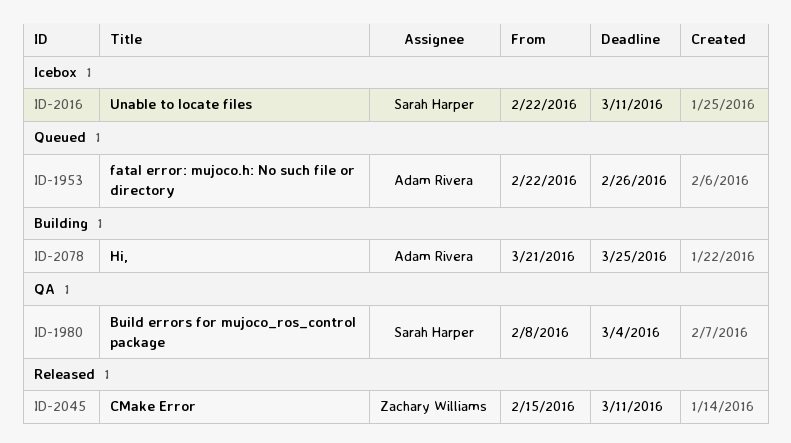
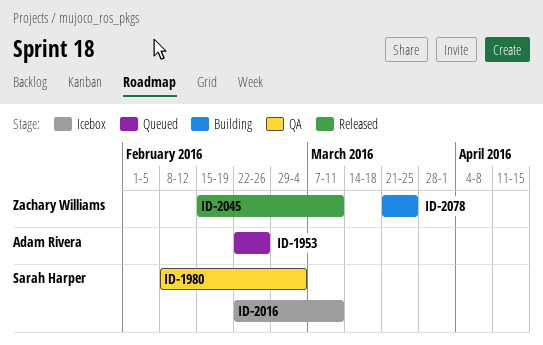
ID-2078, owner: Adam Rivera -> Zachary Williams

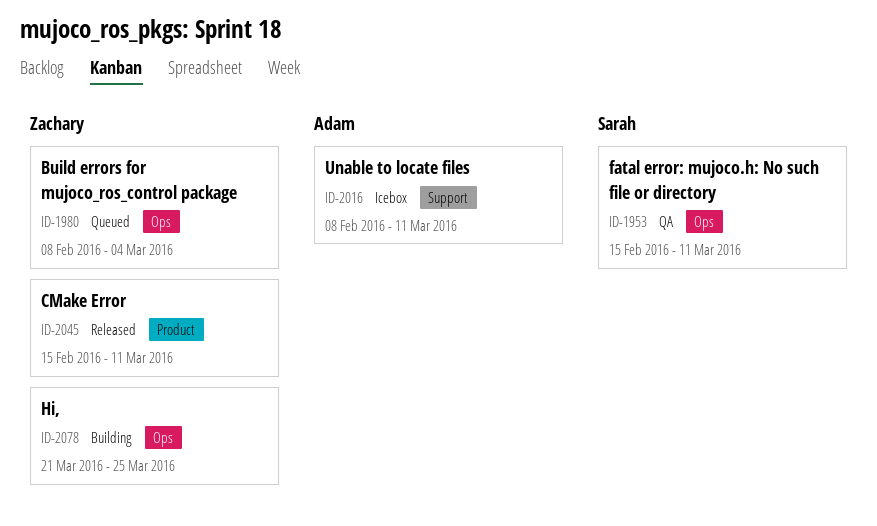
ID-1953, status: Queued -> QA
ID-1953, owner: Adam Rivera -> Sarah Harper
ID-1953, start: Feb 22 -> Feb 15
ID-1953, due: Feb 26 -> Mar 11
ID-1980, status: QA -> Queued
ID-1980, owner: Sarah Harper -> Zachary Williams
ID-2016, owner: Sarah Harper -> Adam Rivera
ID-2016, start: Feb 22 -> Feb 8

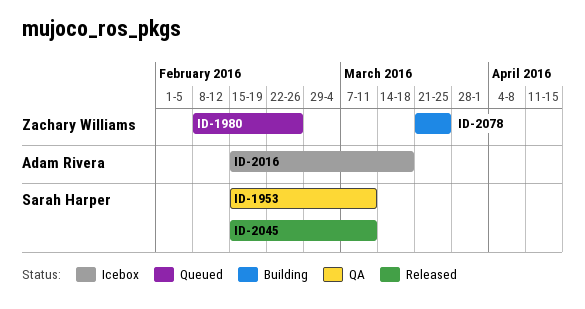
ID-1980, due: Mar 4 -> Feb 26
ID-2016, start: Feb 8 -> Feb 15
ID-2016, due: Mar 11 -> Mar 18
ID-2045, owner: Zachary Williams -> Sarah Harper

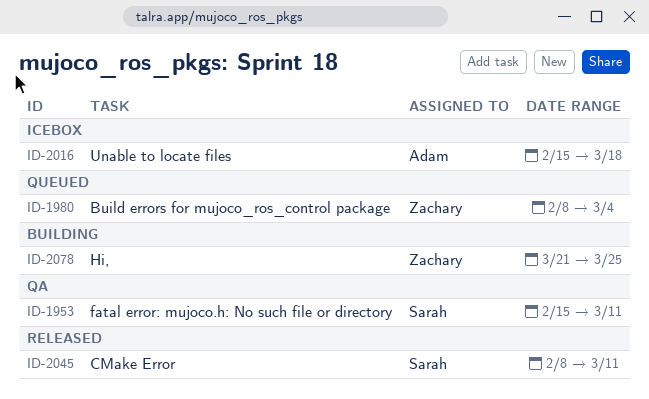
ID-1980, due: Feb 26 -> Mar 4
ID-2045, start: Feb 15 -> Feb 8

